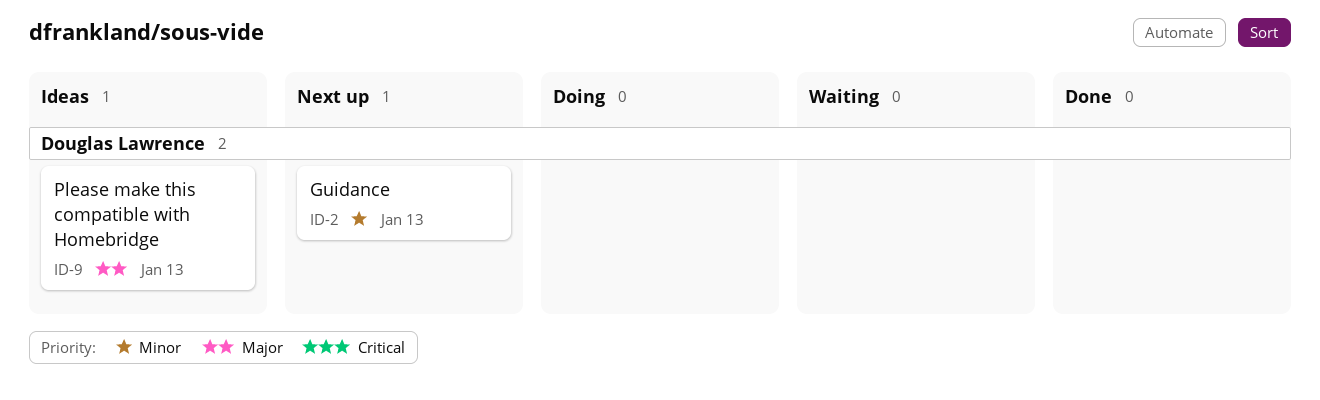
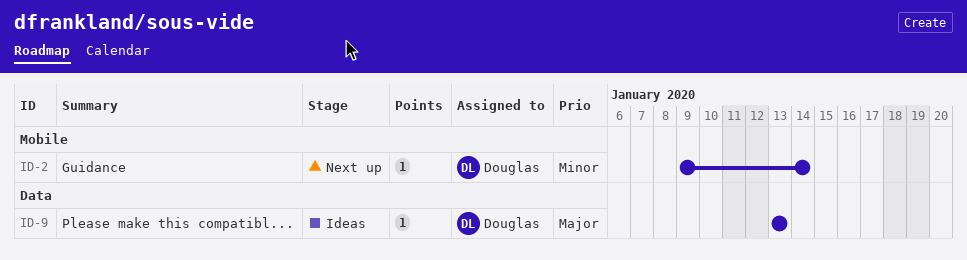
ID-2, due: Jan 13 -> Jan 14

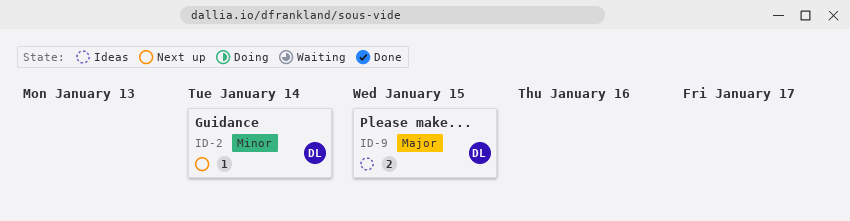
ID-9, estimate: 1 -> 2
ID-9, due: Jan 13 -> Jan 15

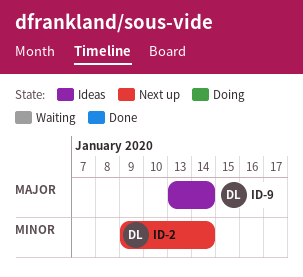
ID-9, due: Jan 15 -> Jan 14

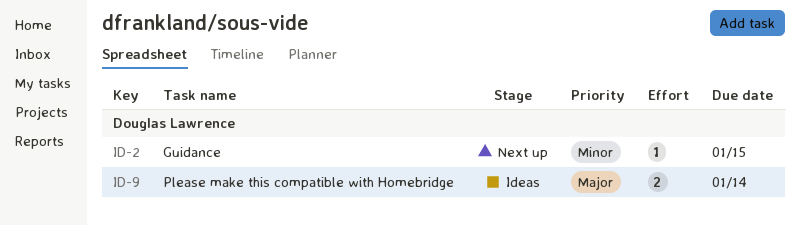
ID-2, due: Jan 14 -> Jan 15

